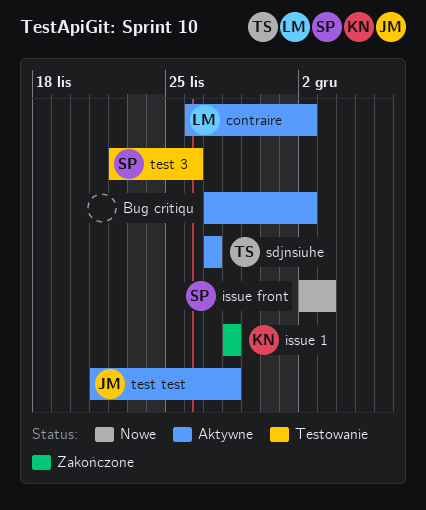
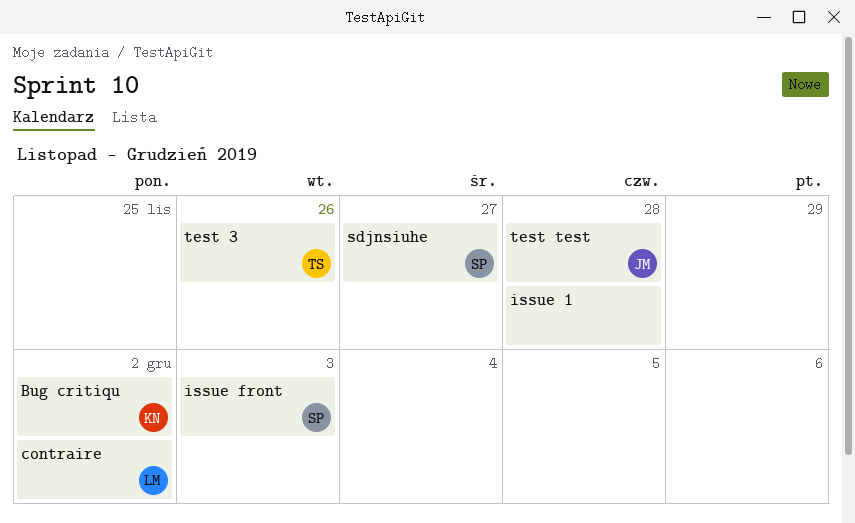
Bug critiqu, owner: none -> KN
issue 1, owner: KN -> none
sdjnsiuhe, owner: TS -> SP
test 3, owner: SP -> TS

